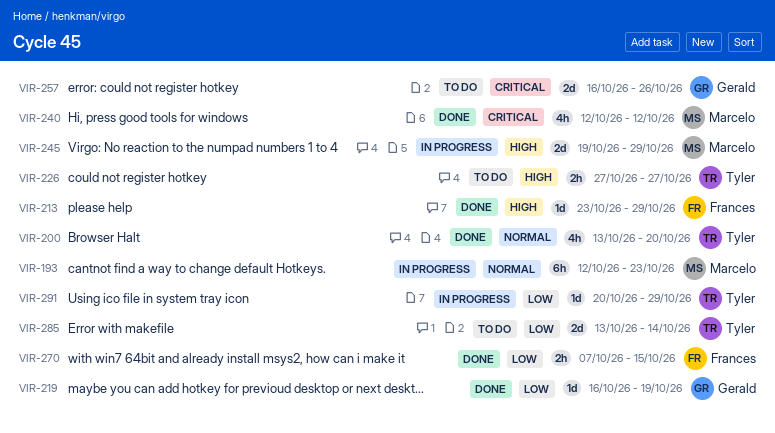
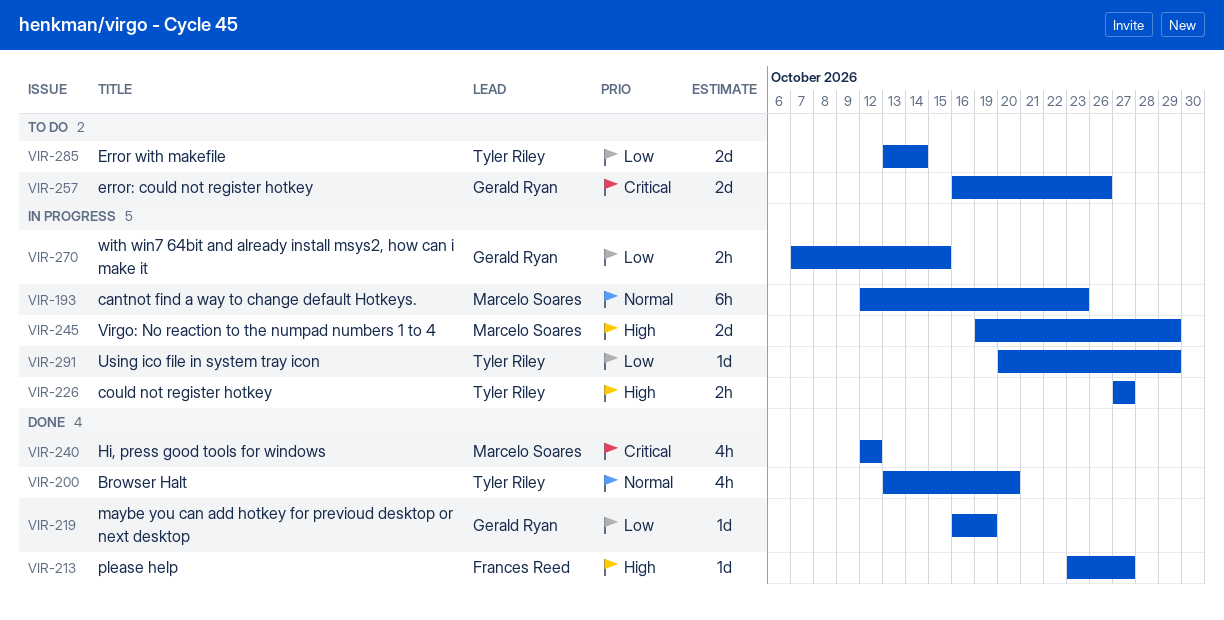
VIR-213, due: Oct 29 -> Oct 27
VIR-226, status: To do -> In progress
VIR-270, status: Done -> In progress
VIR-270, owner: Frances Reed -> Gerald Ryan

